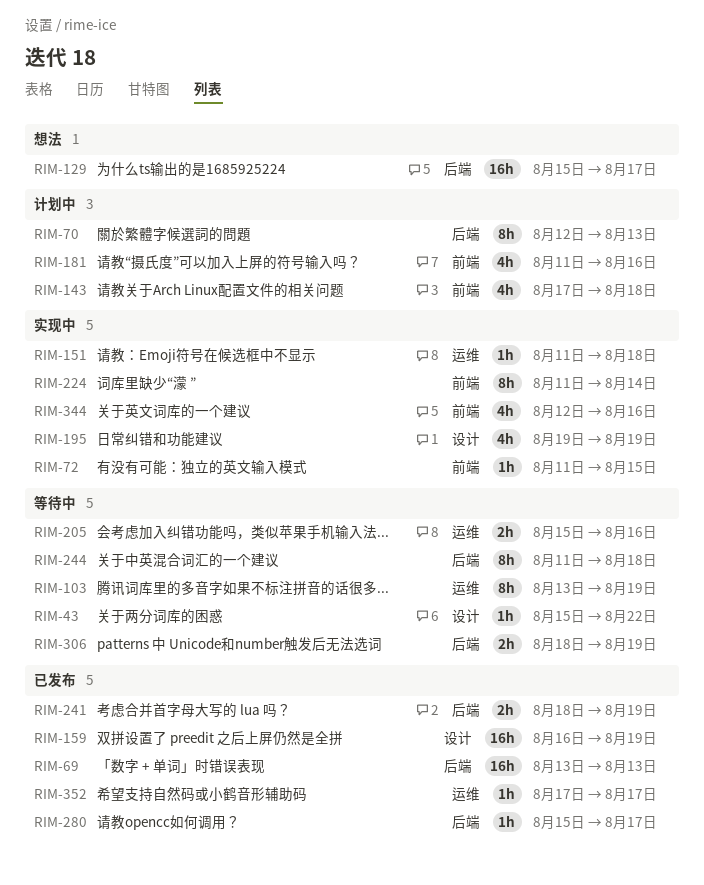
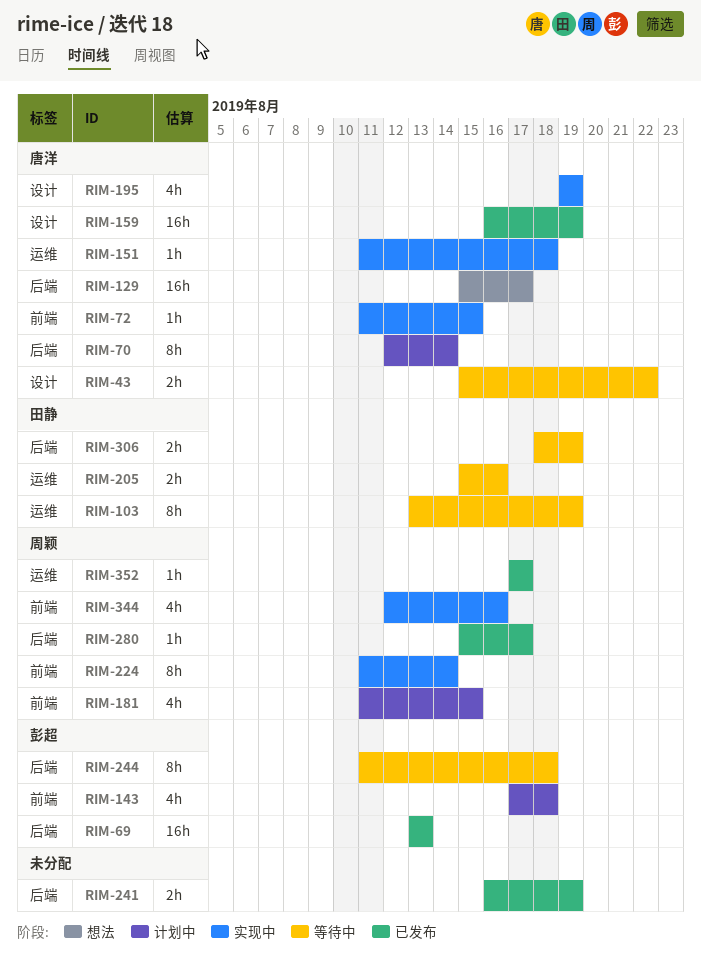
RIM-43, estimate: 1h -> 2h
RIM-70, due: Aug 13 -> Aug 14
RIM-181, due: Aug 16 -> Aug 15
RIM-241, start: Aug 18 -> Aug 16

